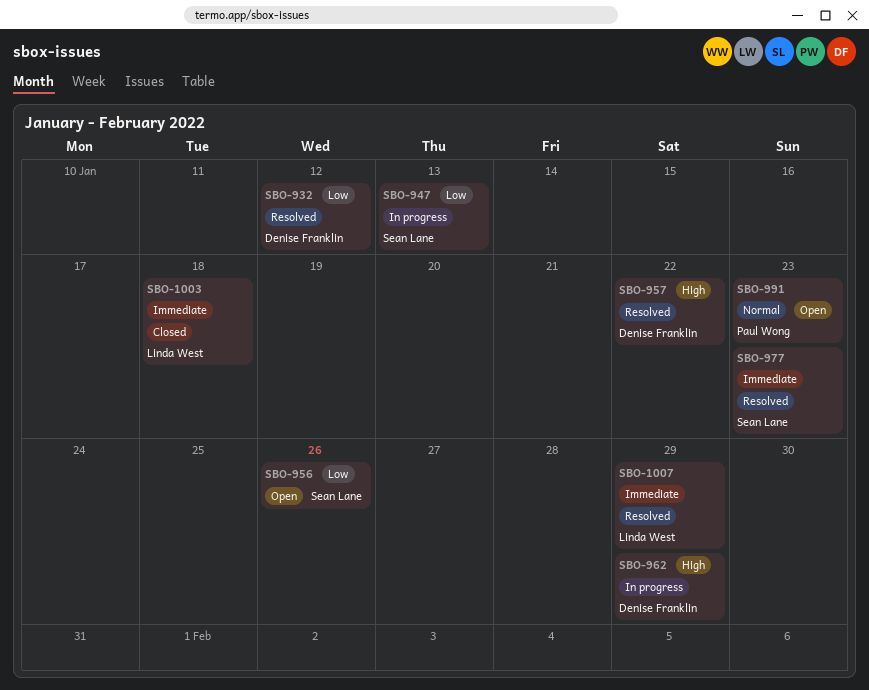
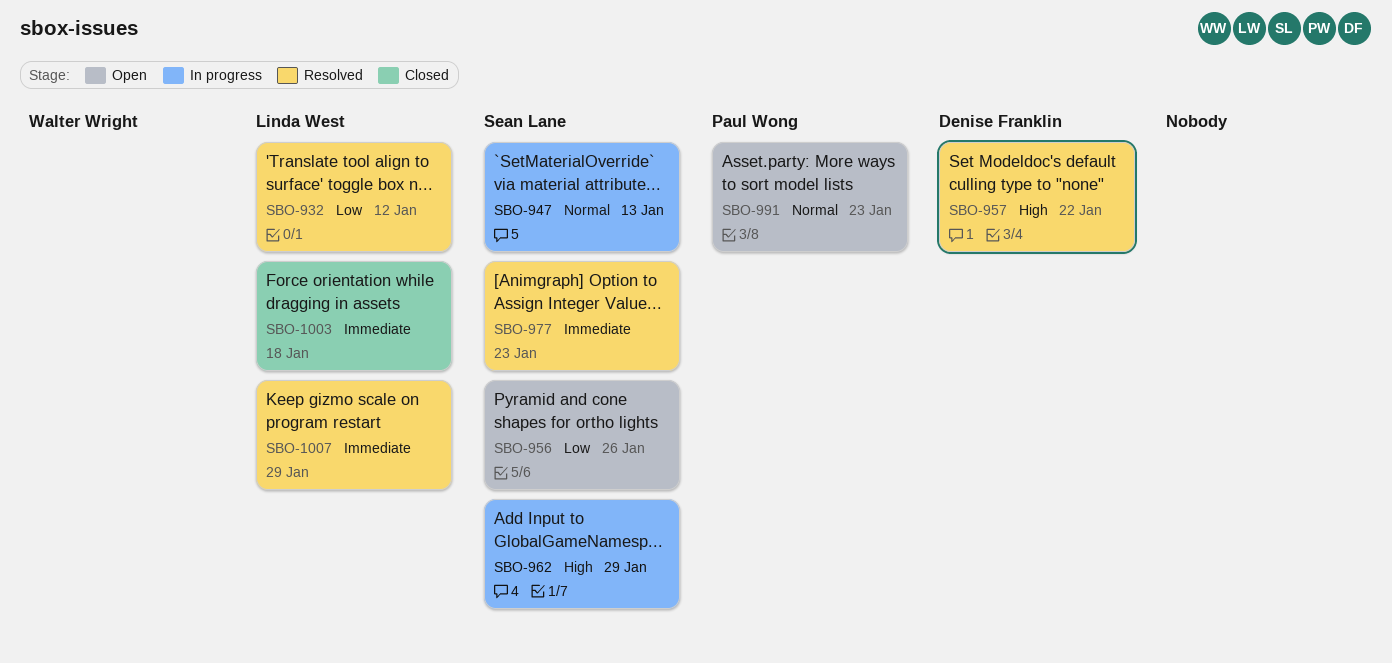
SBO-932, owner: Denise Franklin -> Linda West
SBO-947, priority: Low -> Normal
SBO-962, owner: Denise Franklin -> Sean Lane

